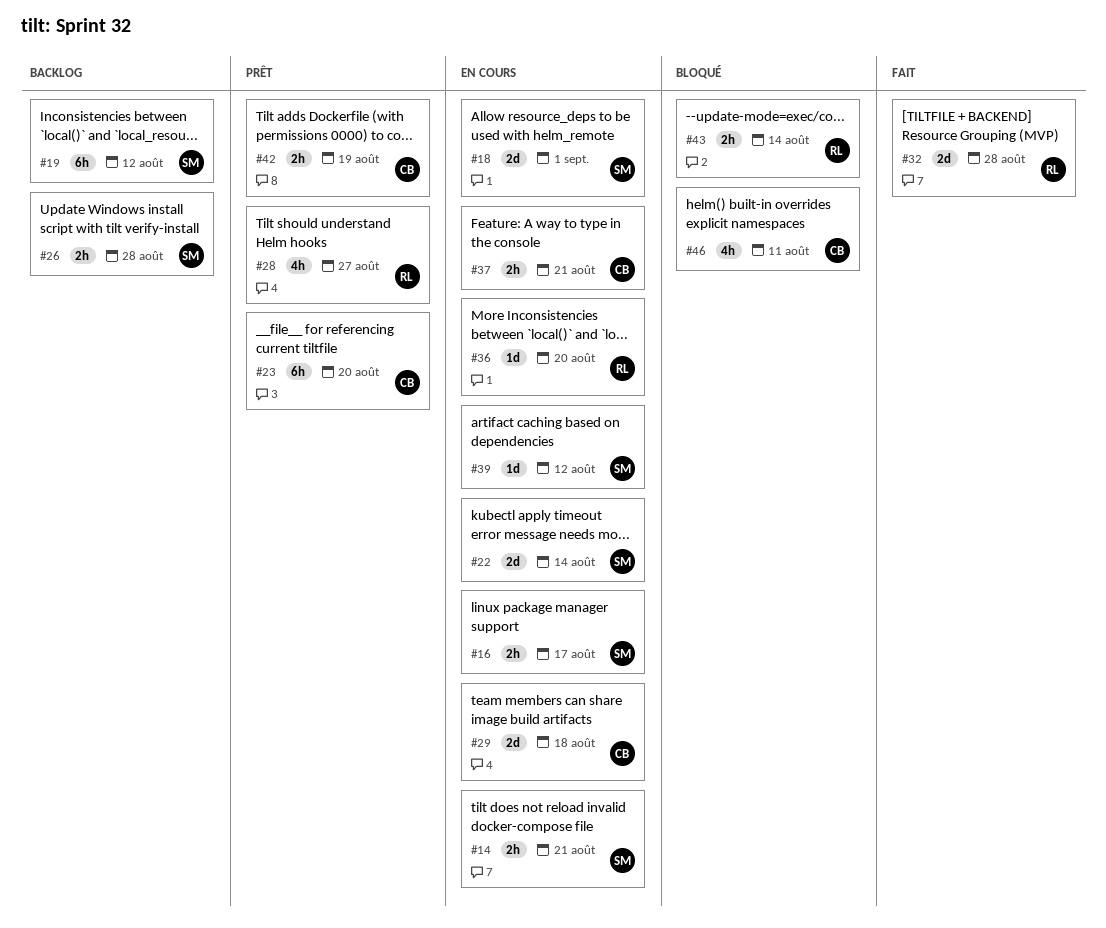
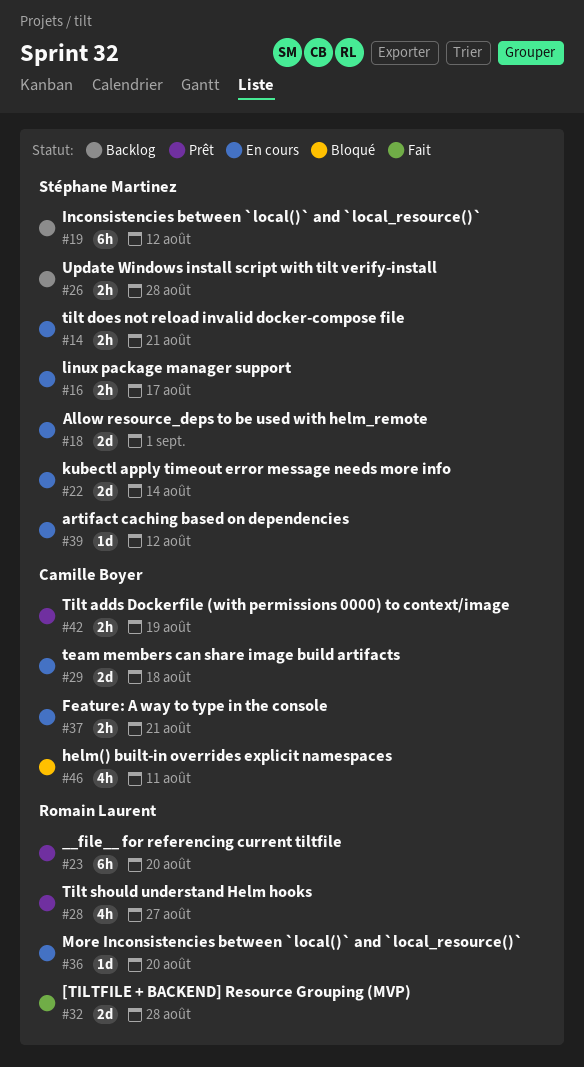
#23, owner: Camille Boyer -> Romain Laurent
#43: present -> none

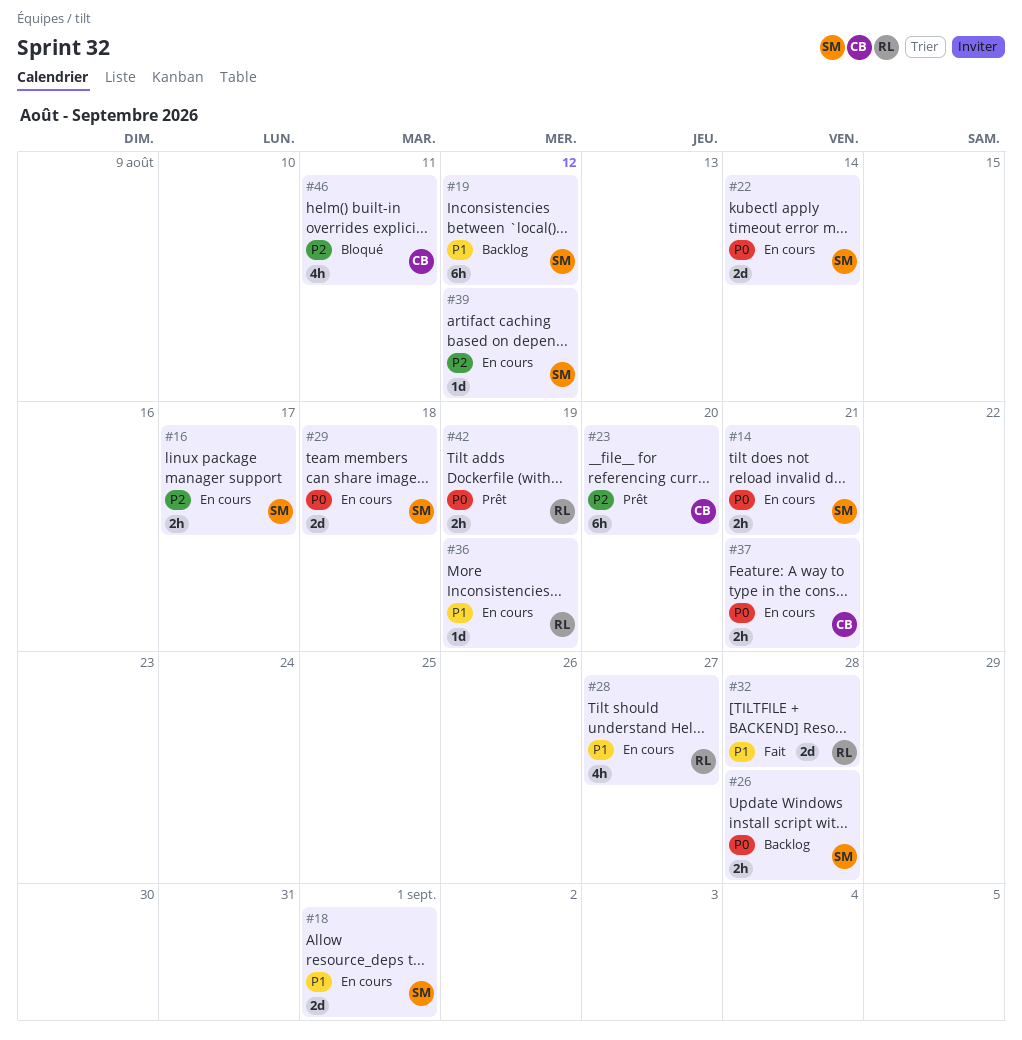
#23, owner: Romain Laurent -> Camille Boyer
#28, status: Prêt -> En cours
#29, owner: Camille Boyer -> Stéphane Martinez
#36, due: Aug 20 -> Aug 19
#42, owner: Camille Boyer -> Romain Laurent

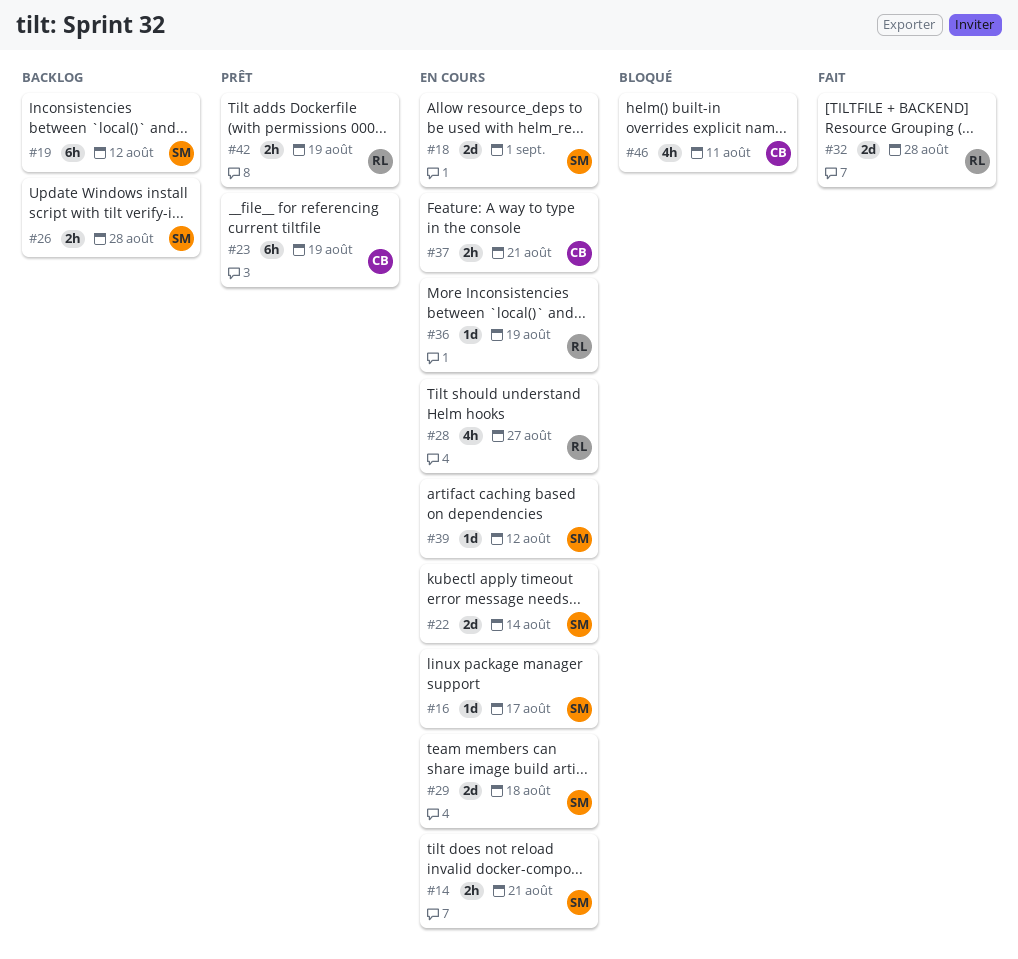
#16, estimate: 2h -> 1d
#23, due: Aug 20 -> Aug 19

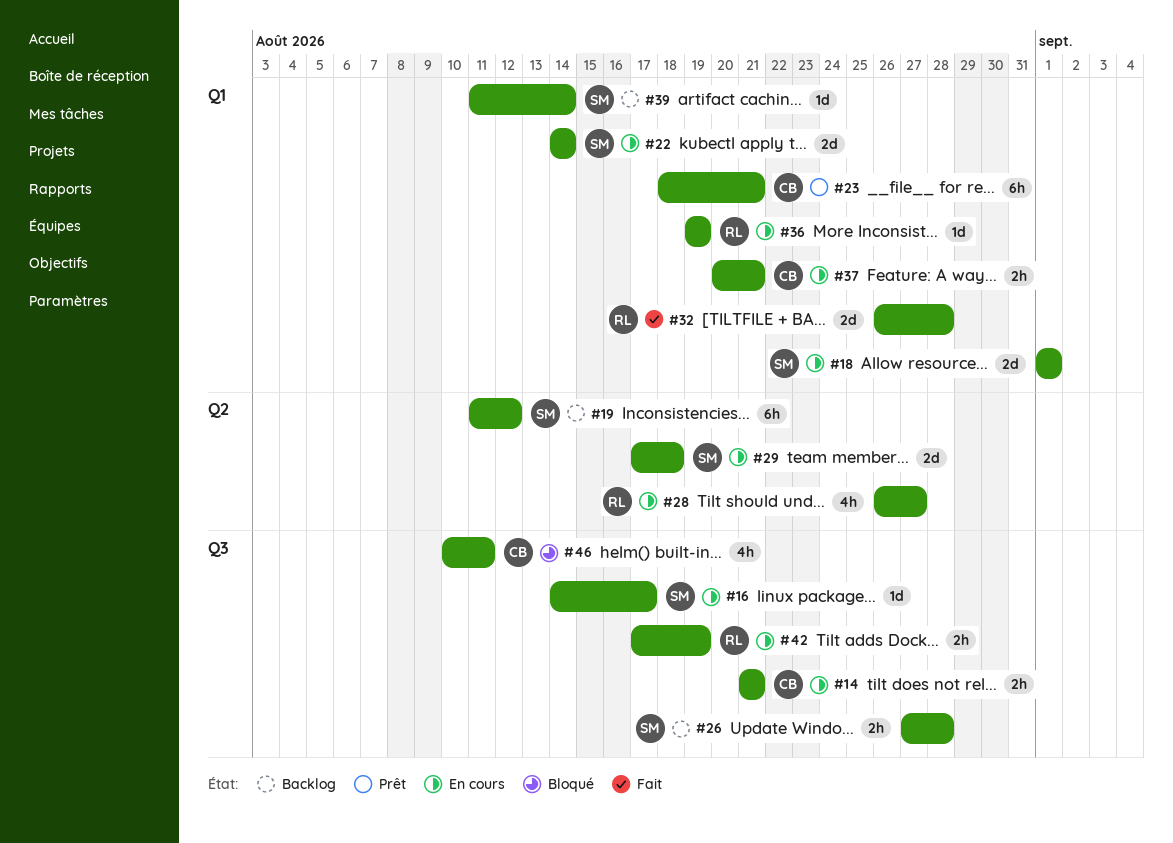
#14, owner: SM -> CB
#23, due: Aug 19 -> Aug 21
#39, status: En cours -> Backlog
#39, due: Aug 12 -> Aug 14
#42, status: Prêt -> En cours

